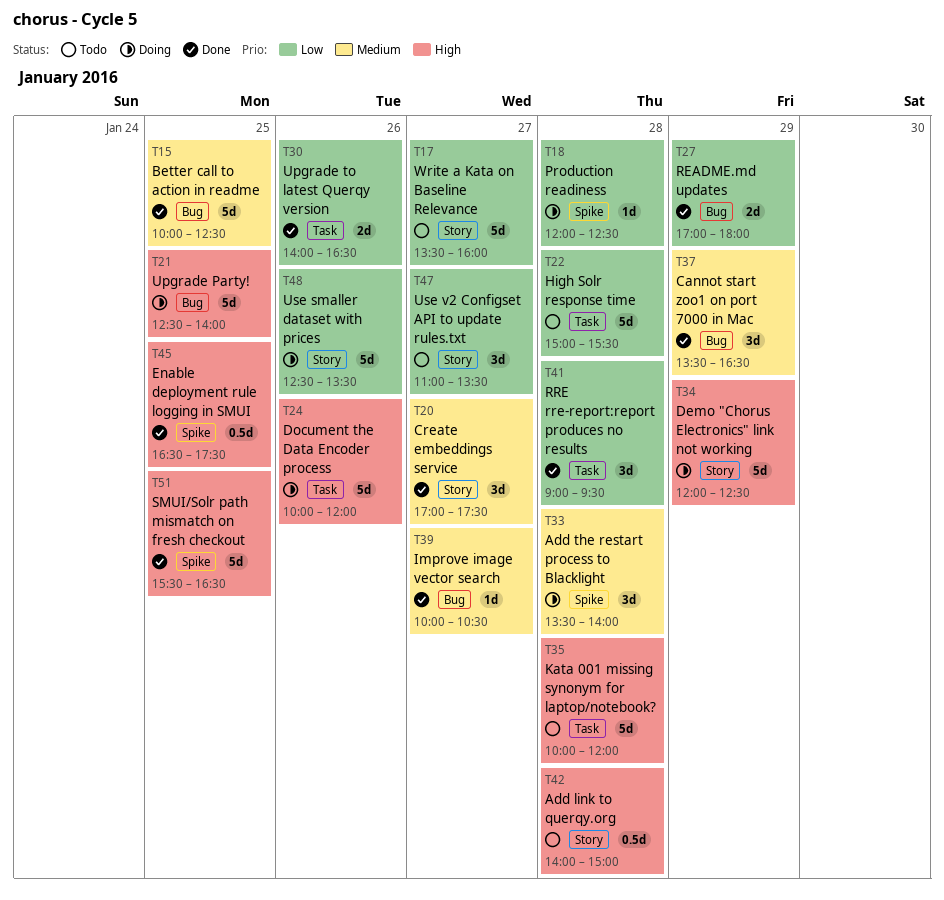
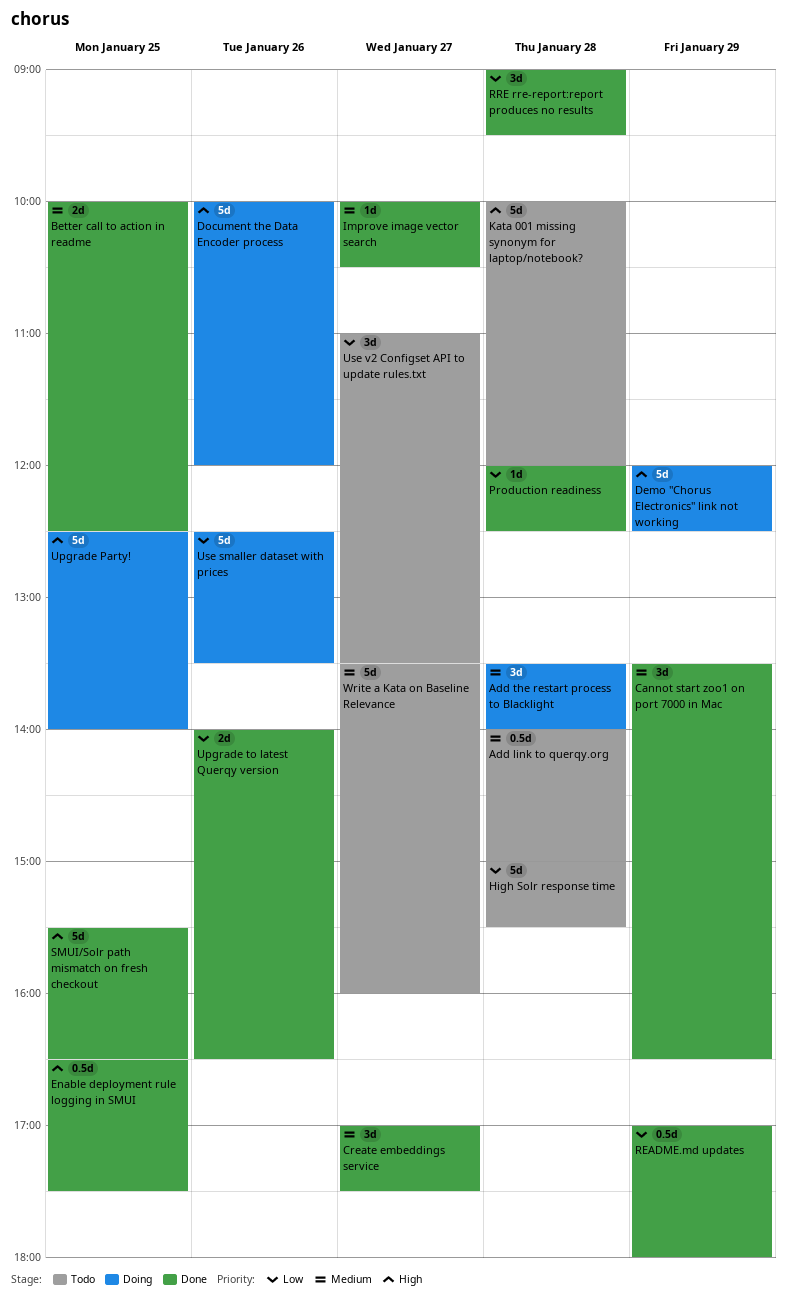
Add link to querqy.org, priority: High -> Medium
Better call to action in readme, estimate: 5d -> 2d
Production readiness, status: Doing -> Done
README.md updates, estimate: 2d -> 0.5d
Write a Kata on Baseline Relevance, priority: Low -> Medium

